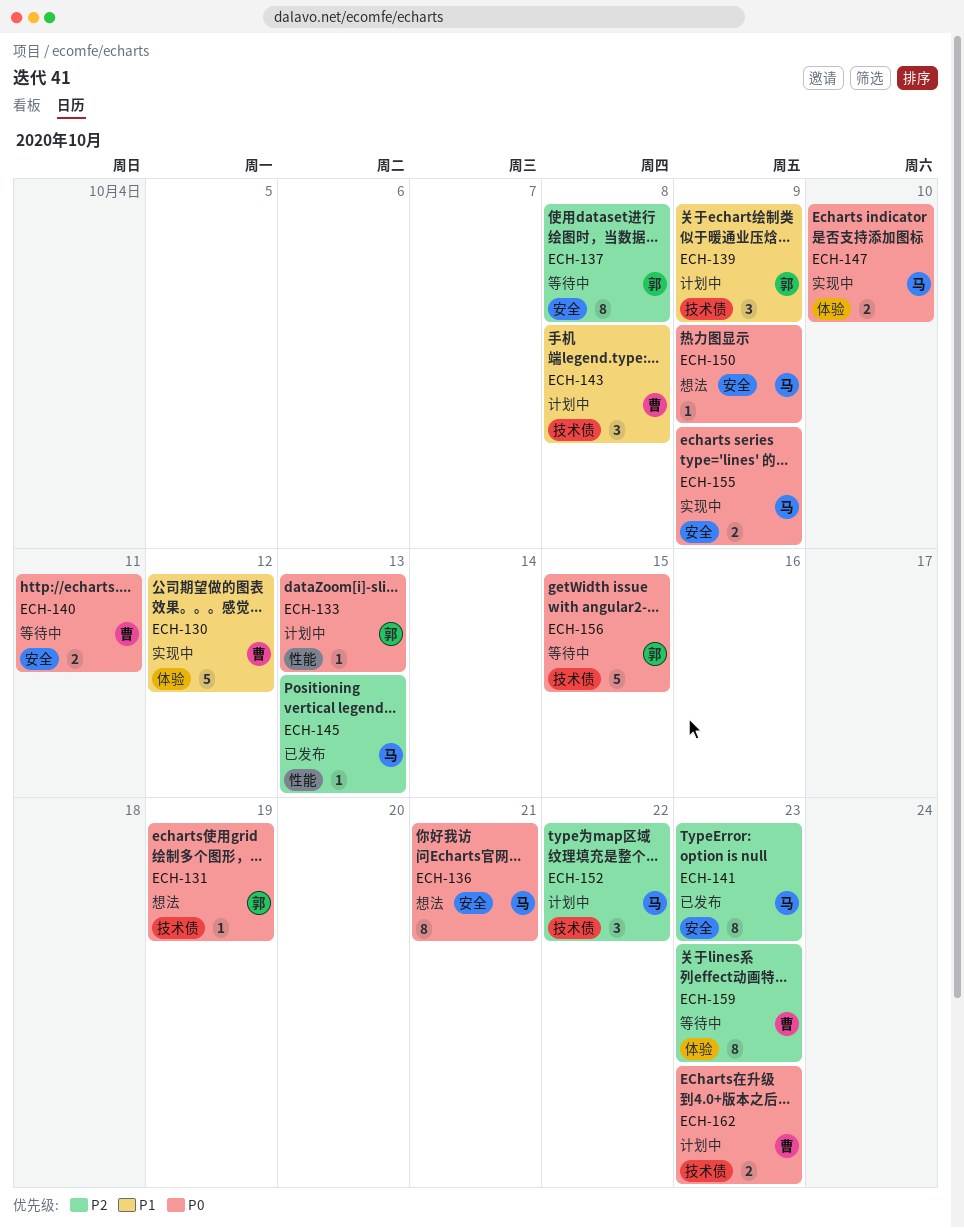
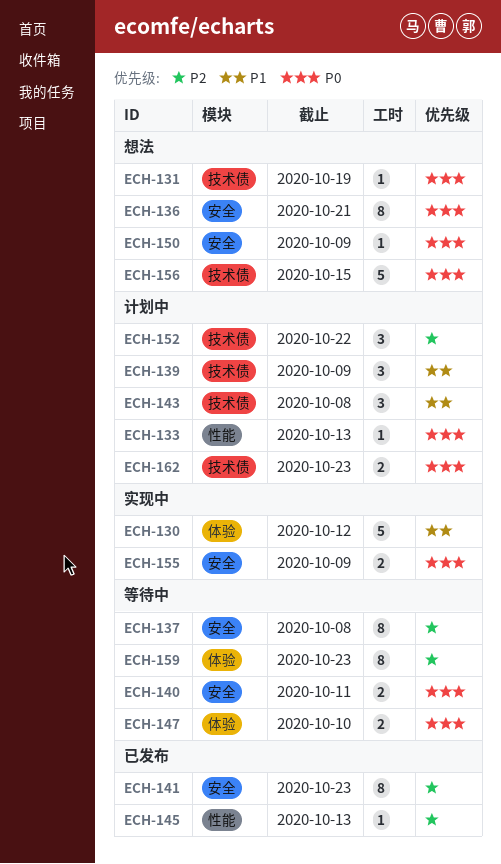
ECH-147, status: 实现中 -> 等待中
ECH-156, status: 等待中 -> 想法

